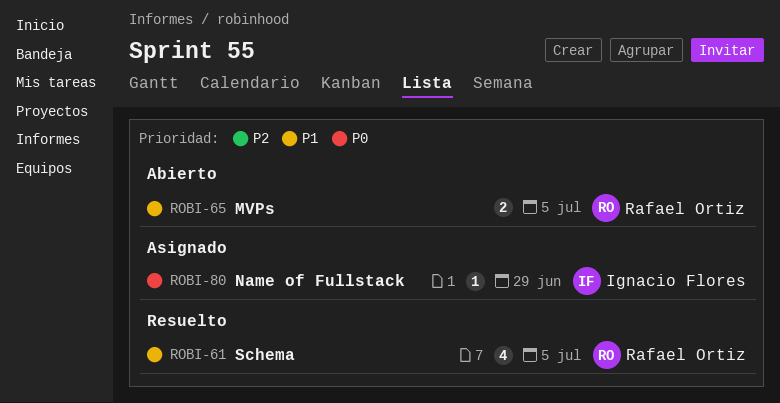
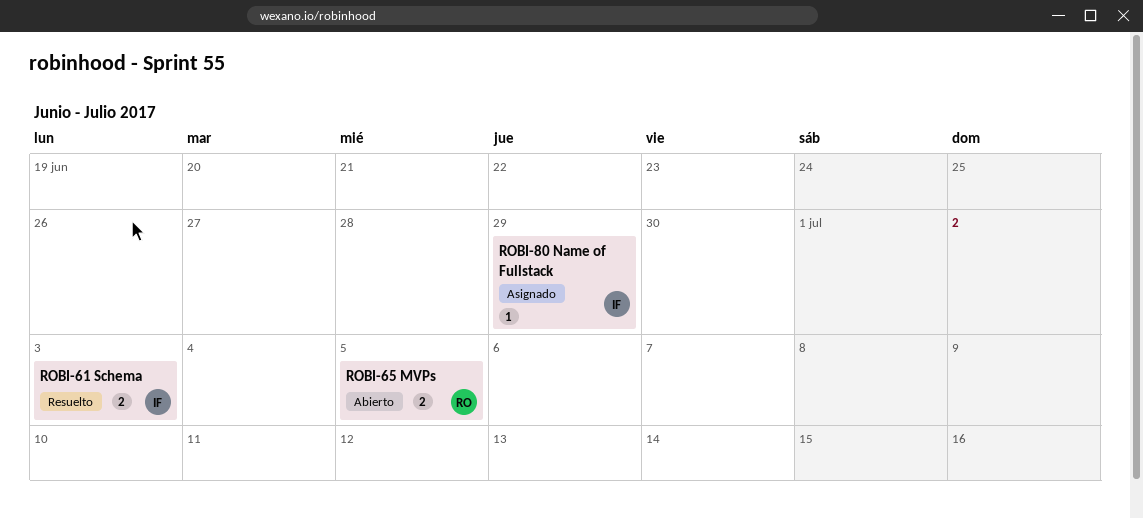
ROBI-61, owner: Rafael Ortiz -> Ignacio Flores
ROBI-61, estimate: 4 -> 2
ROBI-61, due: Jul 5 -> Jul 3

